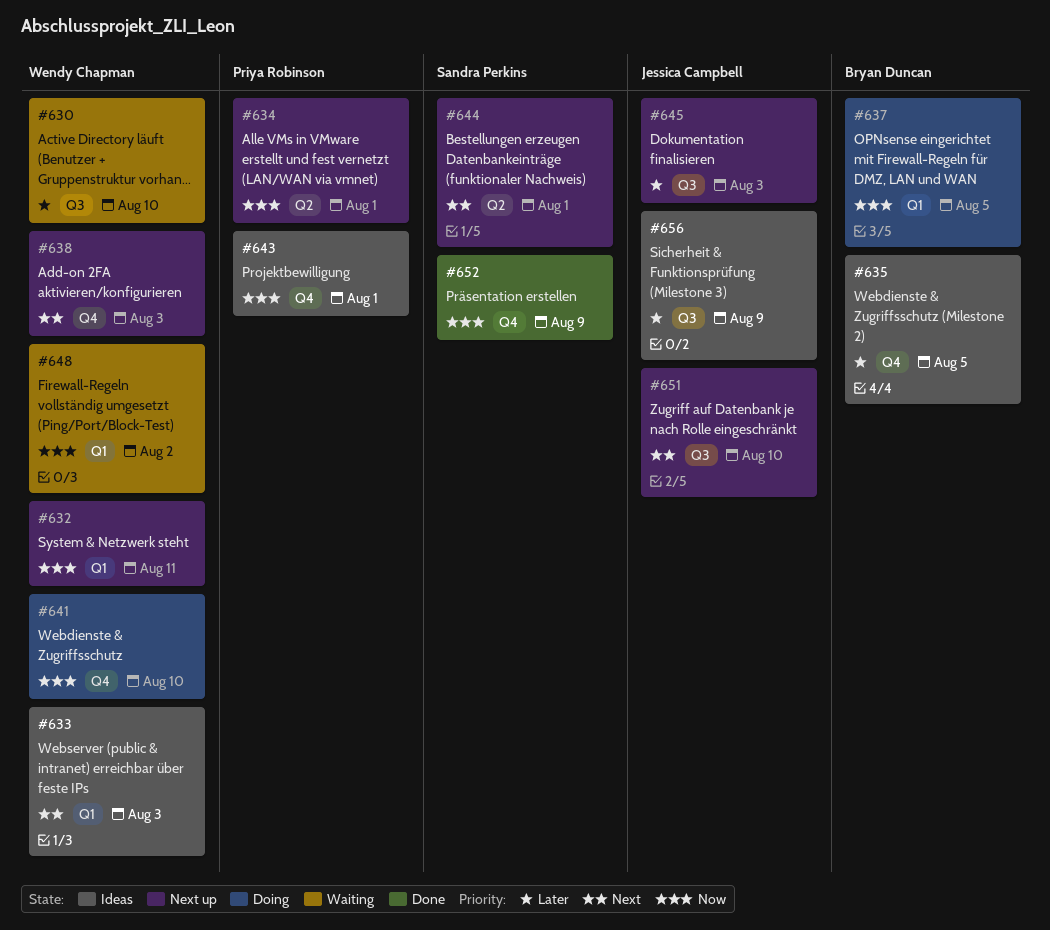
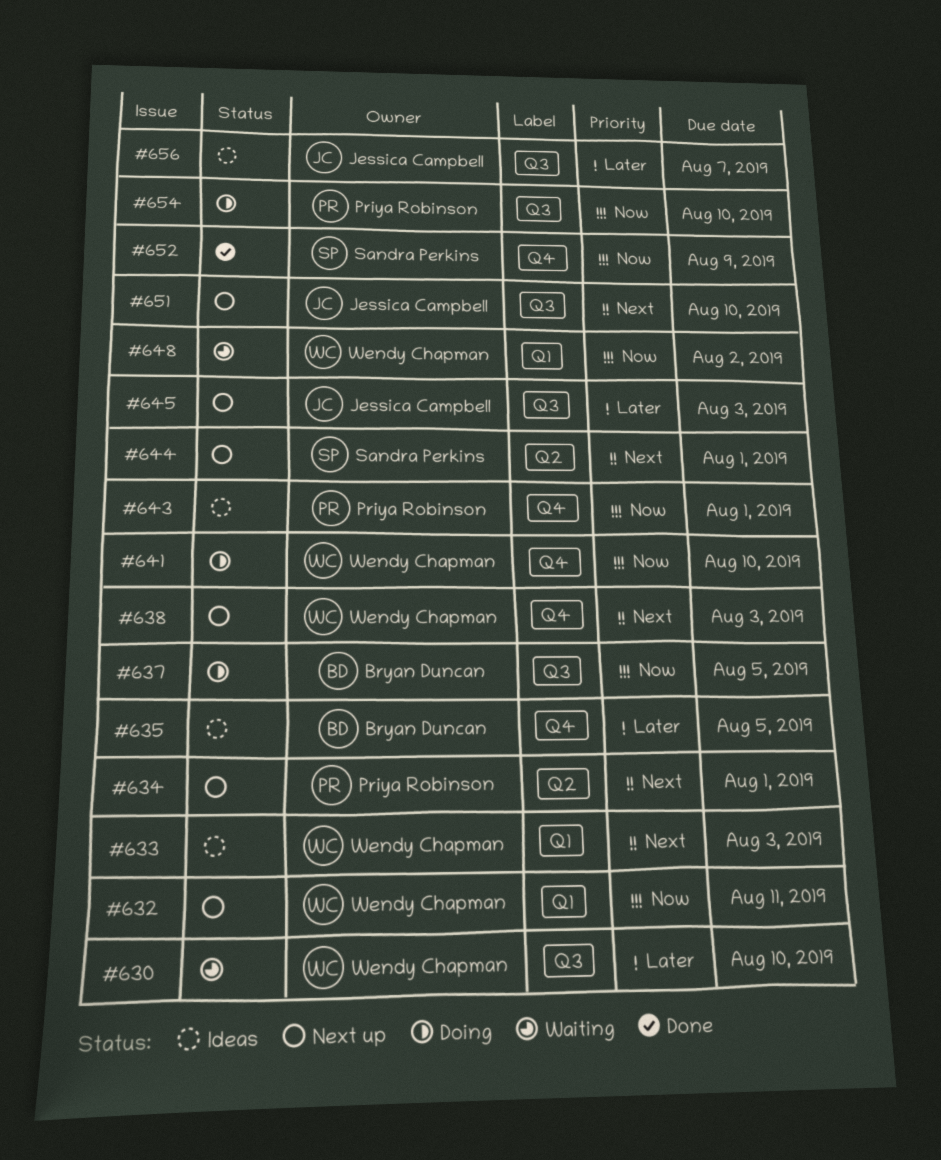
#634, priority: Now -> Next
#637, label: Q1 -> Q3
#654: none -> present
#656, due: Aug 9 -> Aug 7

